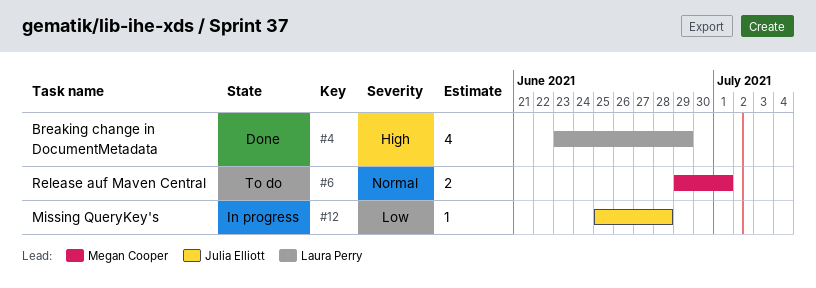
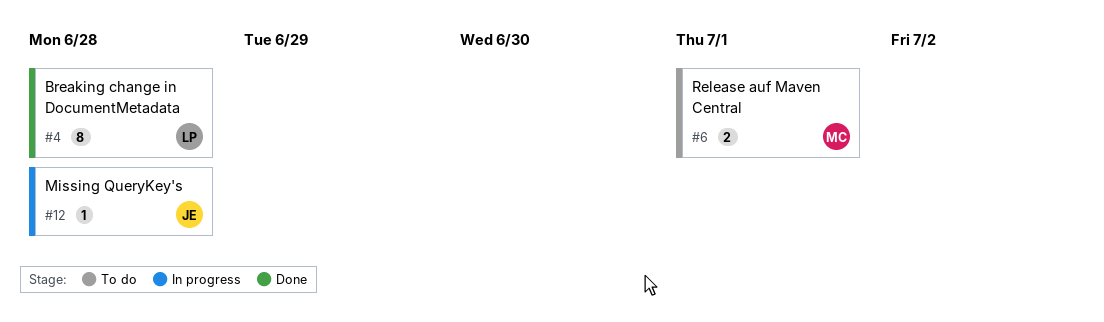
#4, estimate: 4 -> 8
#4, due: Jun 29 -> Jun 28

